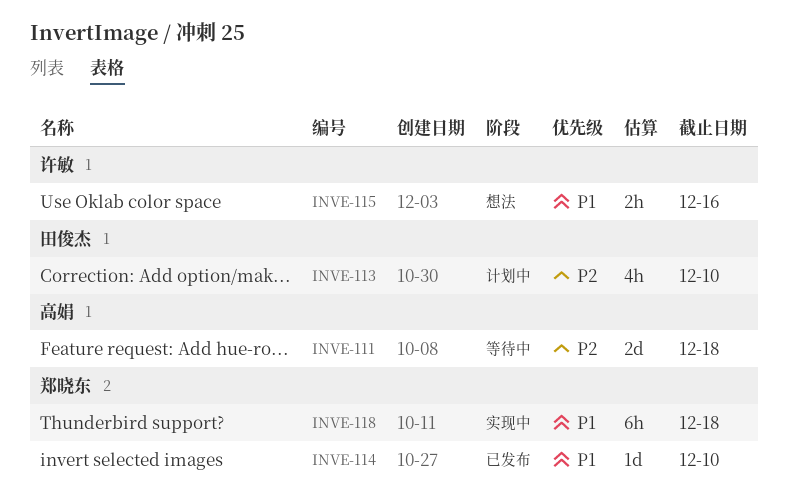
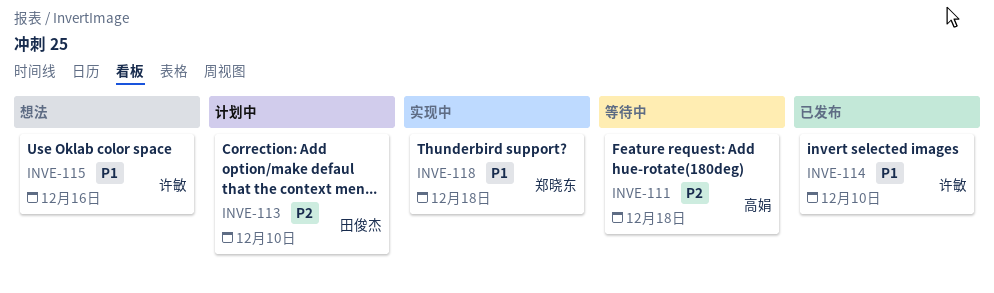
INVE-114, owner: 郑晓东 -> 许敏

